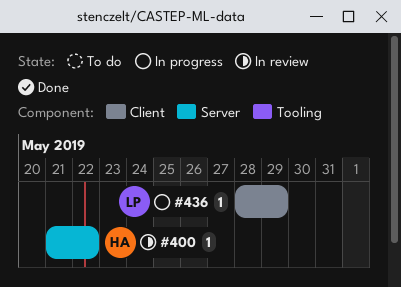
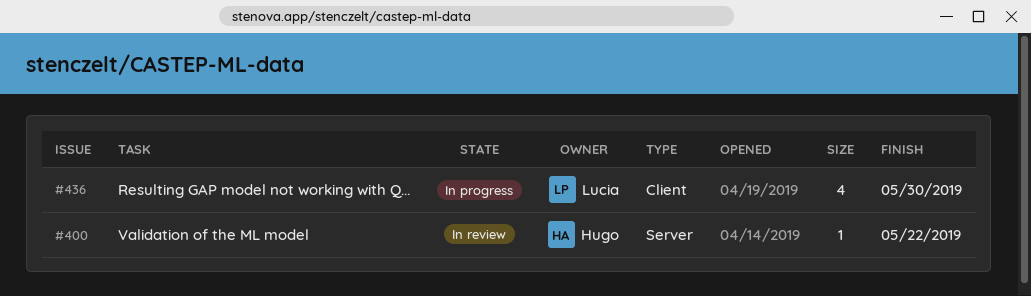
#436, estimate: 1 -> 4
#436, due: May 29 -> May 30

